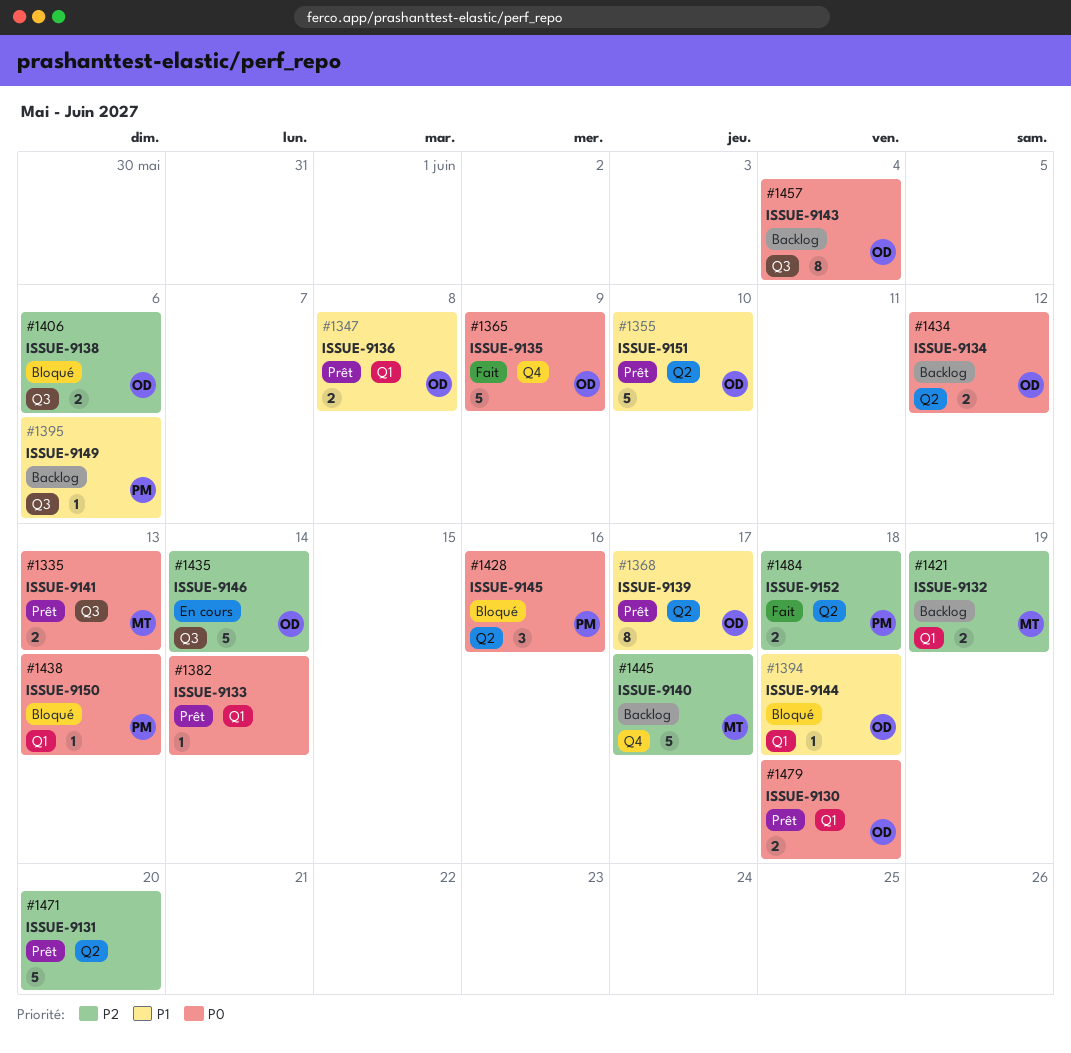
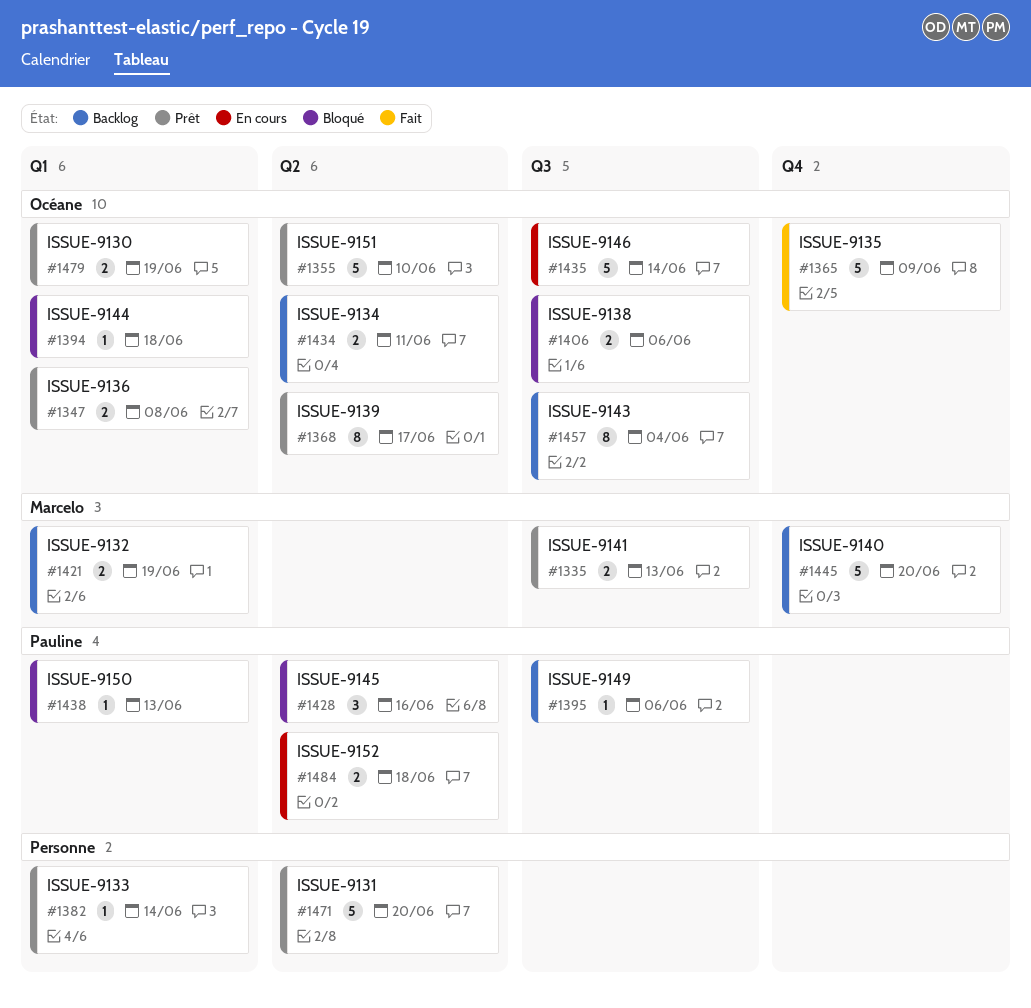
#1434, due: Jun 12 -> Jun 11
#1445, due: Jun 17 -> Jun 20
#1479, due: Jun 18 -> Jun 19
#1484, status: Fait -> En cours

